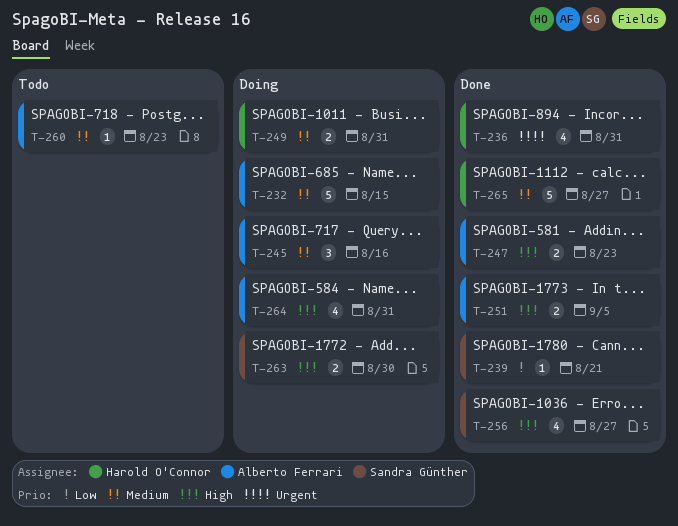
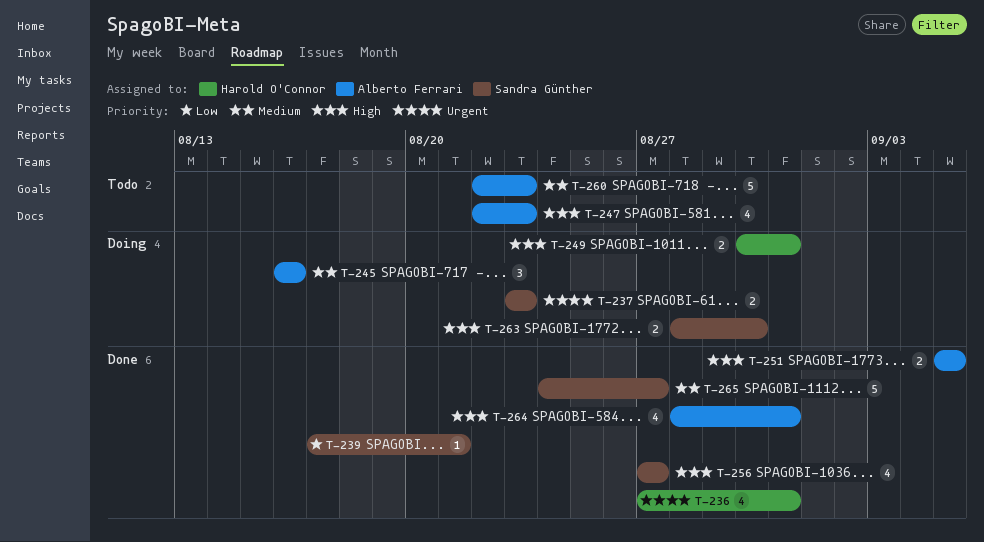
T-232: present -> none
T-237: none -> present
T-247, status: Done -> Todo
T-247, estimate: 2 -> 4
T-249, priority: Medium -> High
T-260, estimate: 1 -> 5
T-264, status: Doing -> Done
T-265, owner: Harold O'Connor -> Sandra Günther

